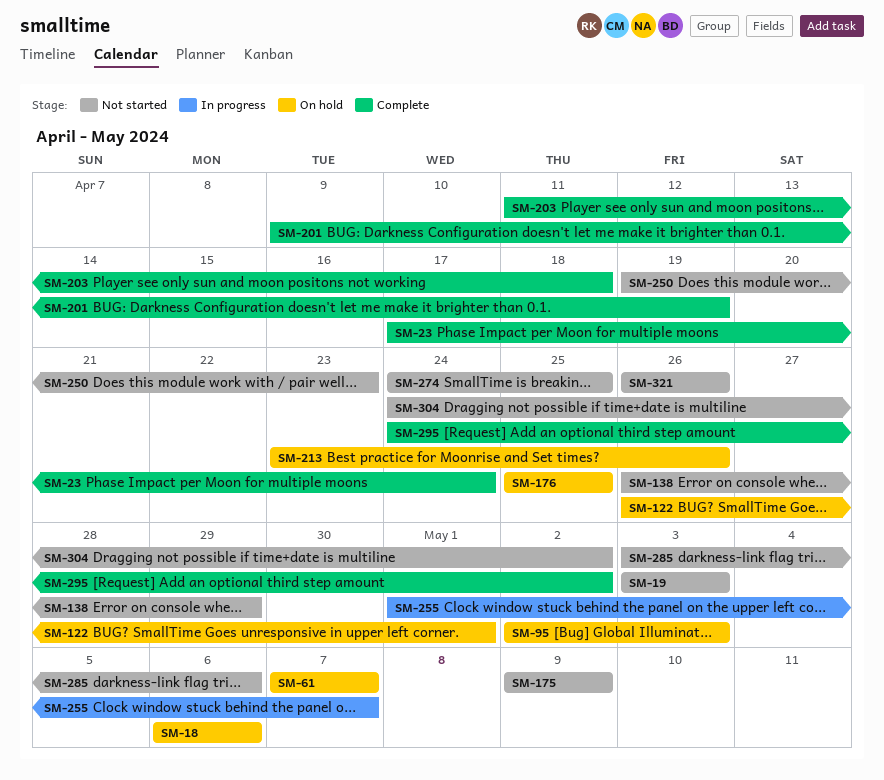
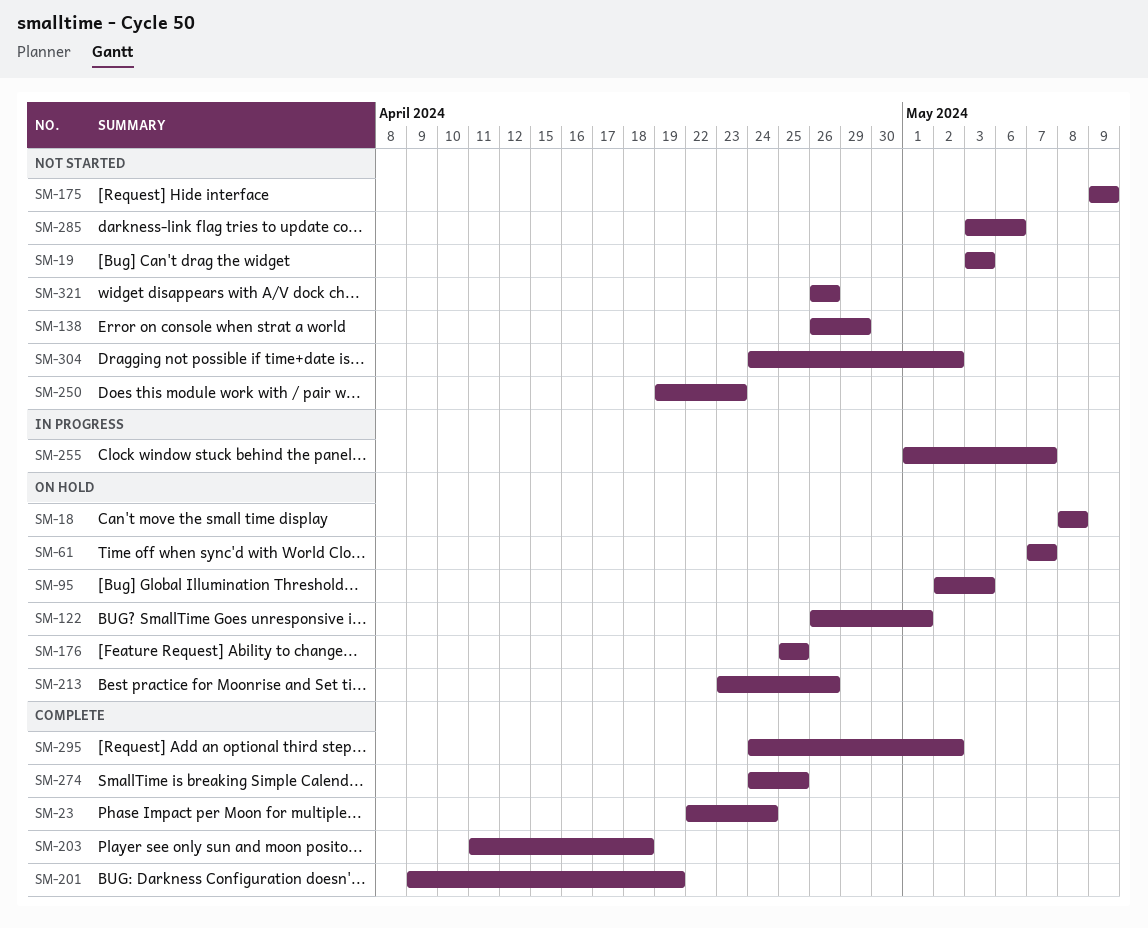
SM-18, start: May 6 -> May 8
SM-18, due: May 6 -> May 8
SM-23, start: Apr 17 -> Apr 22
SM-274, status: Not started -> Complete

